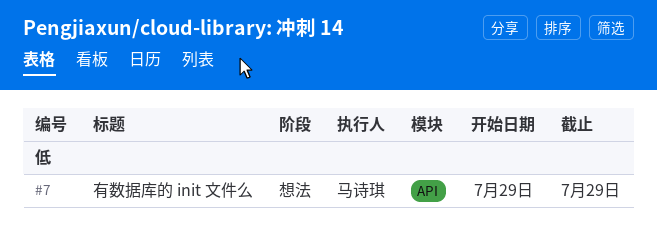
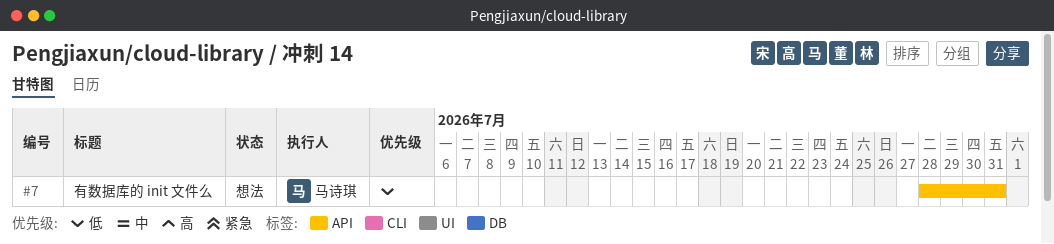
#7, start: Jul 29 -> Jul 28
#7, due: Jul 29 -> Jul 31

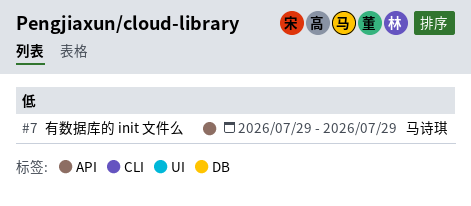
#7, start: Jul 28 -> Jul 29
#7, due: Jul 31 -> Jul 29

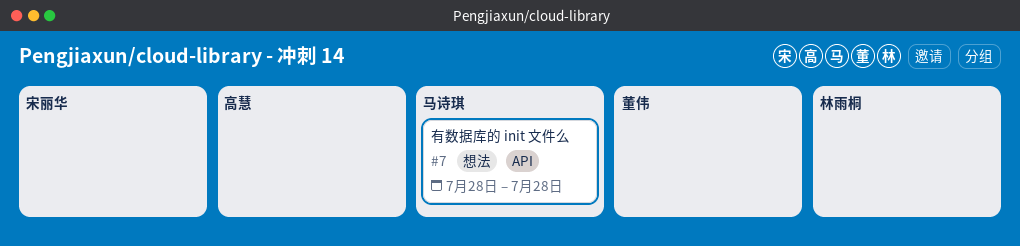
#7, start: Jul 29 -> Jul 28
#7, due: Jul 29 -> Jul 28

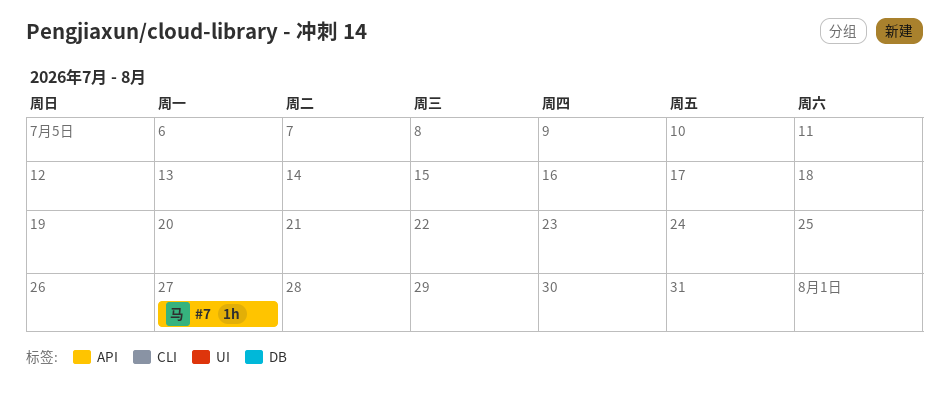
#7, start: Jul 28 -> Jul 27
#7, due: Jul 28 -> Jul 27

